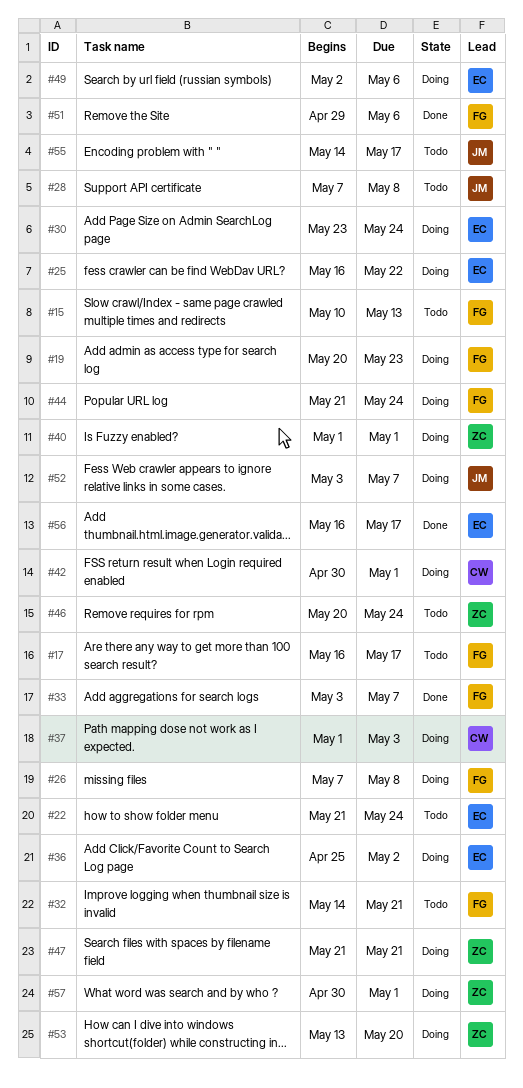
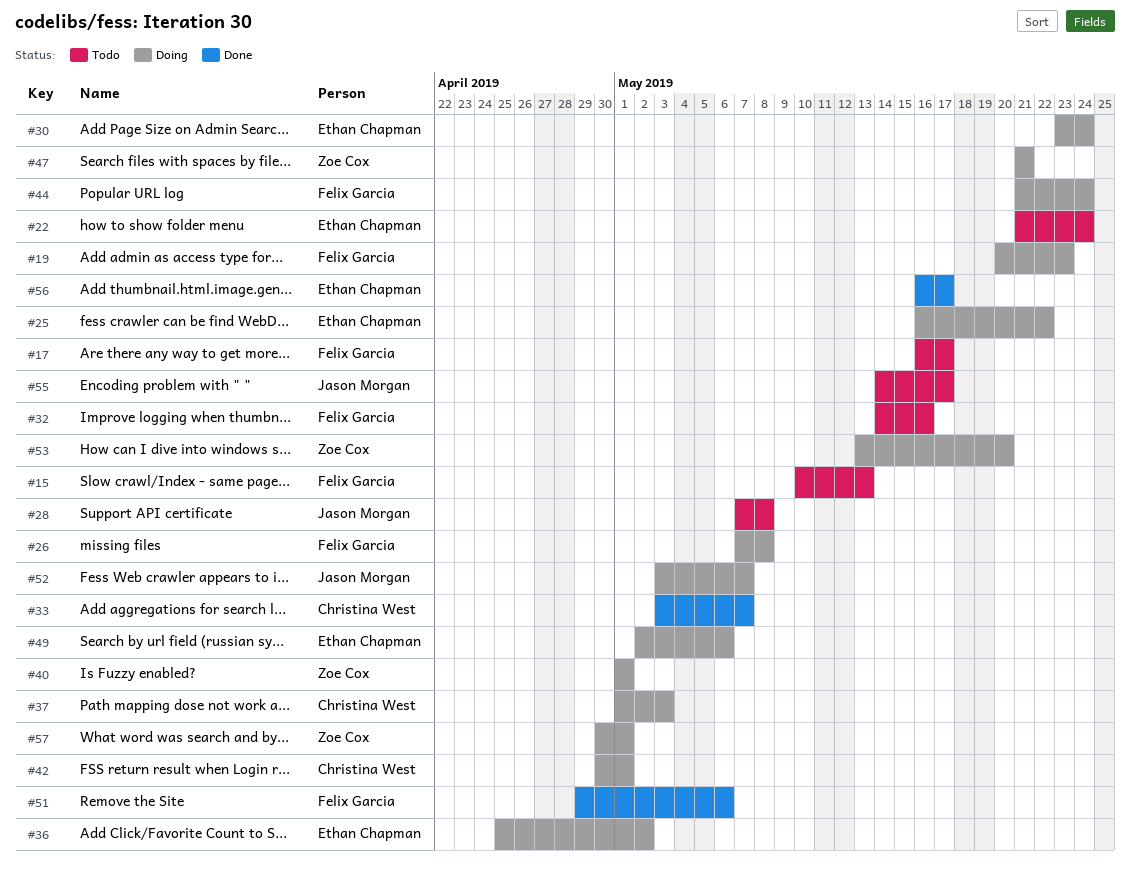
#32, due: May 21 -> May 16
#33, owner: Felix Garcia -> Christina West
#46: present -> none

